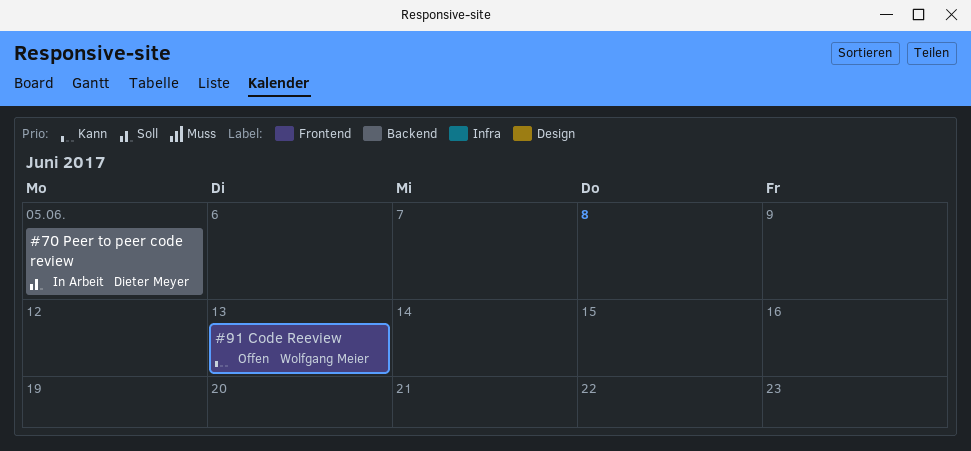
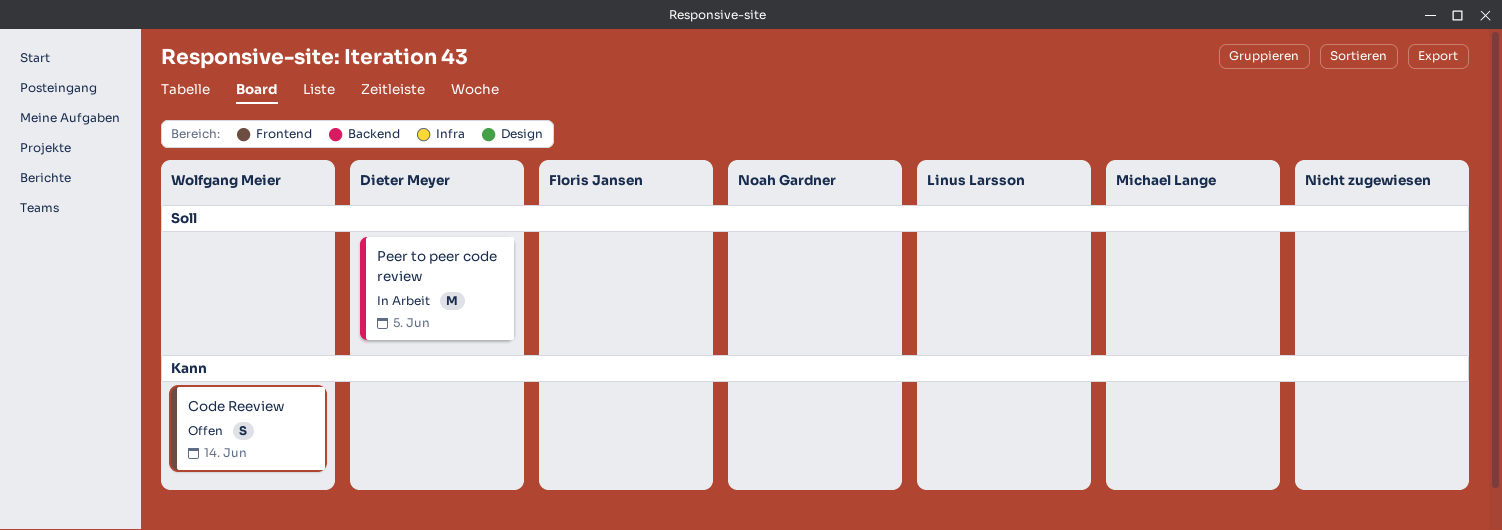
Code Reeview, due: Jun 13 -> Jun 14

